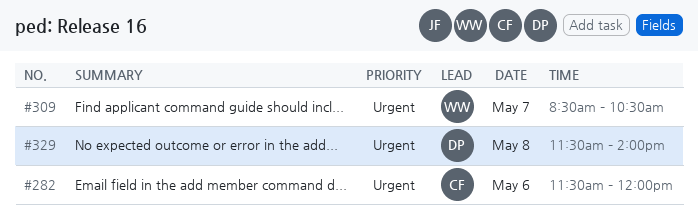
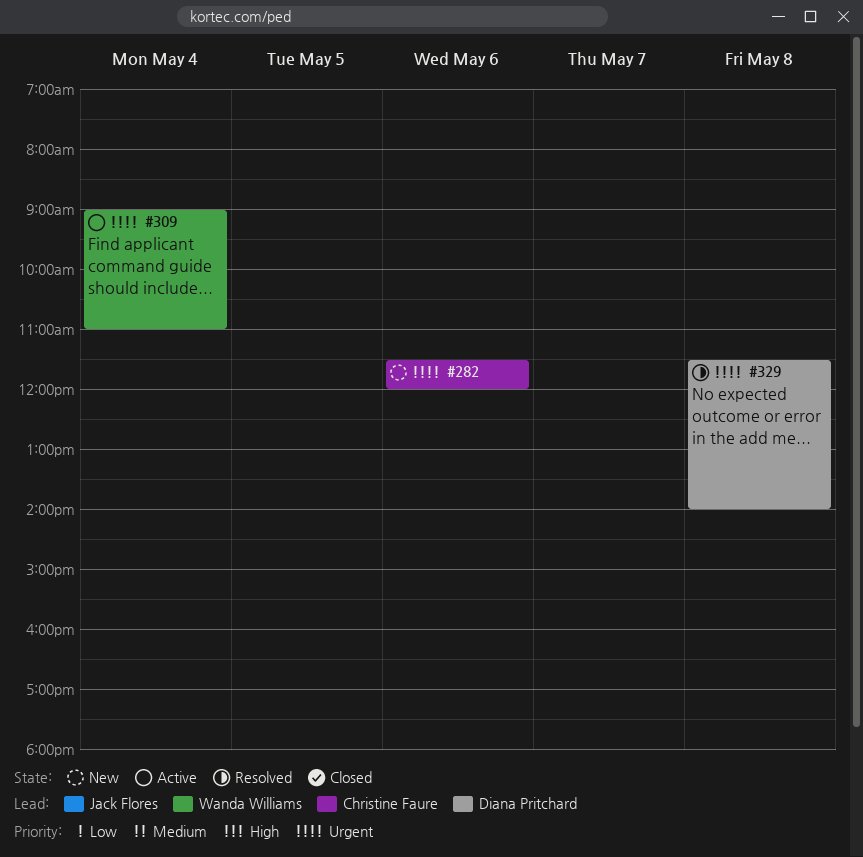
#309, day: May 7 -> May 4
#309, begins: 08:30 -> 09:00
#309, ends: 10:30 -> 11:00

